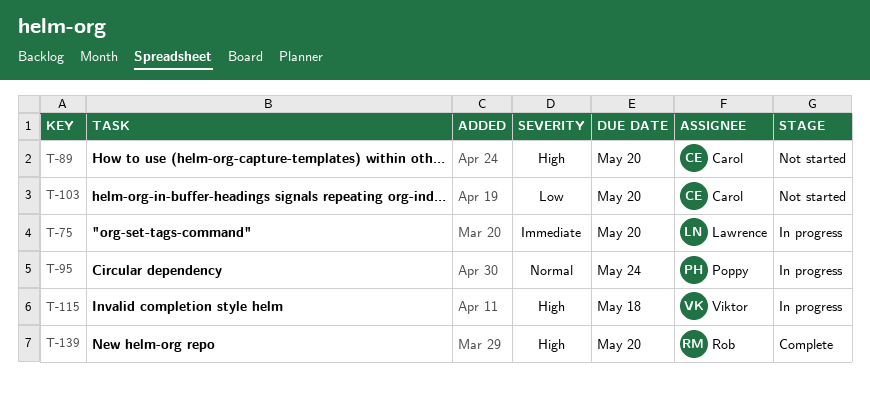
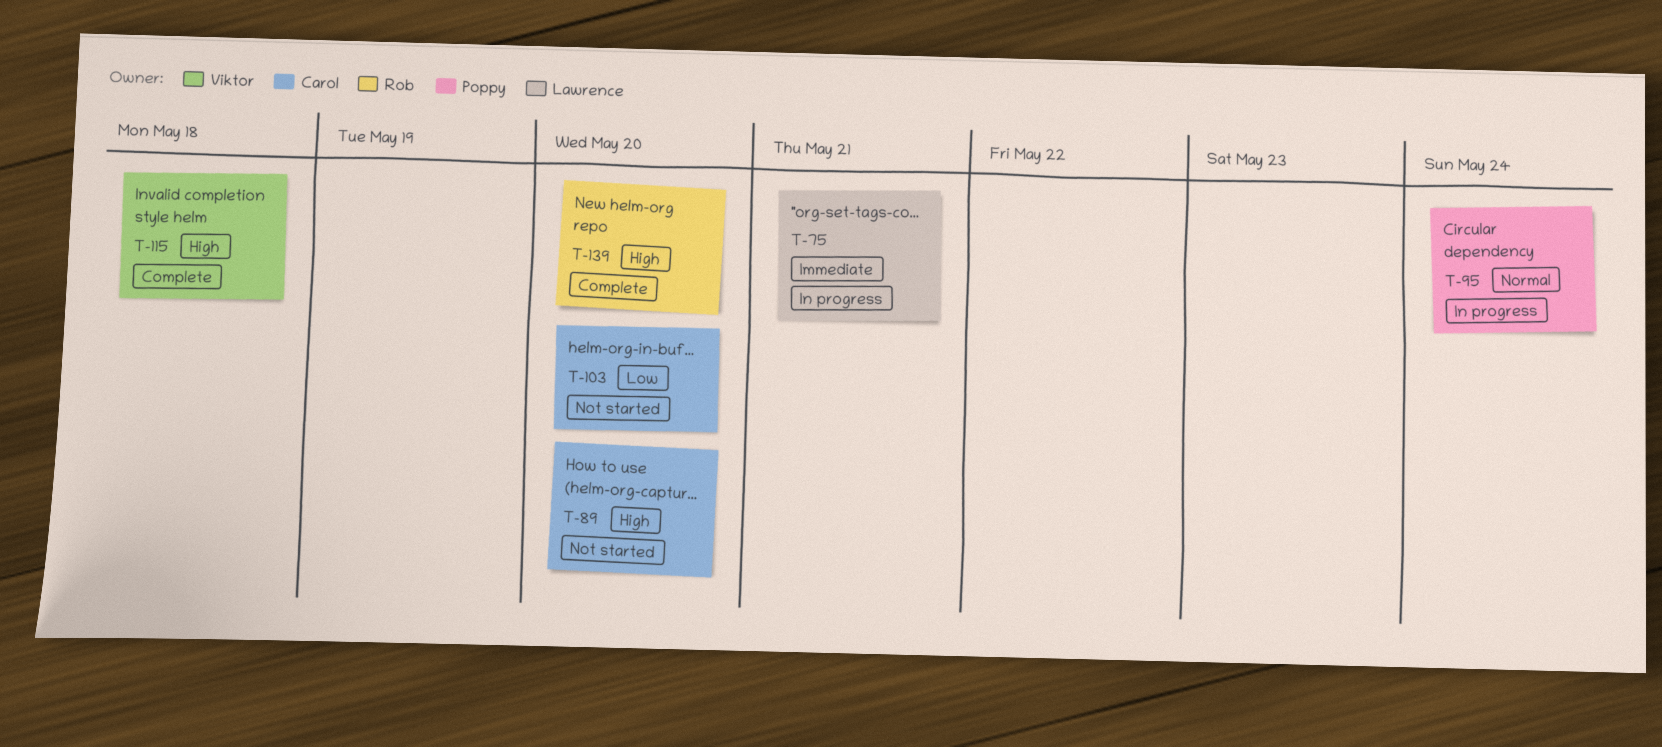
T-75, due: May 20 -> May 21
T-115, status: In progress -> Complete

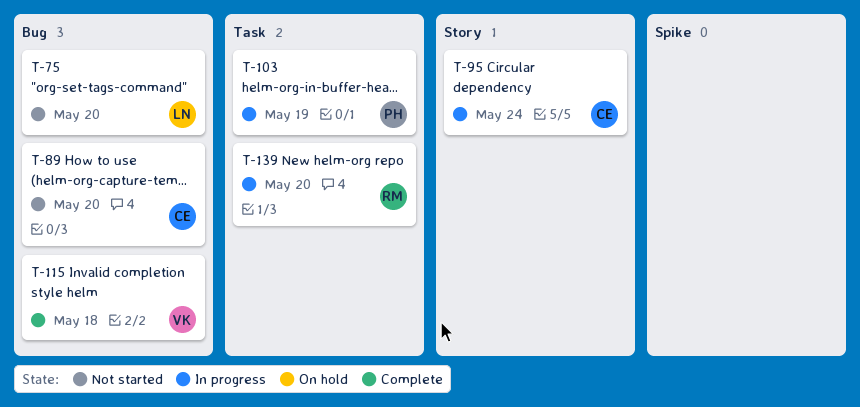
T-75, status: In progress -> Not started
T-75, due: May 21 -> May 20
T-95, owner: Poppy -> Carol
T-103, status: Not started -> In progress
T-103, owner: Carol -> Poppy
T-103, due: May 20 -> May 19
T-139, status: Complete -> In progress

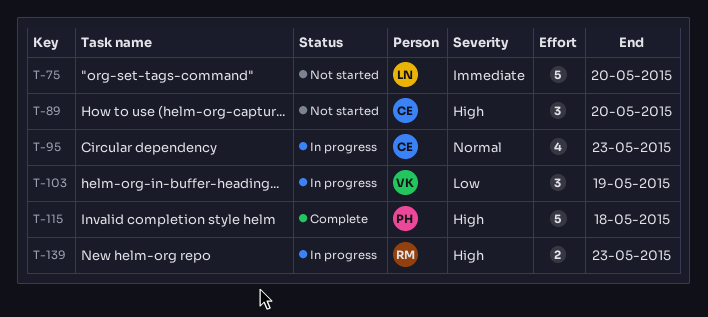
T-95, due: May 24 -> May 23
T-103, owner: PH -> VK
T-115, owner: VK -> PH
T-139, due: May 20 -> May 23

